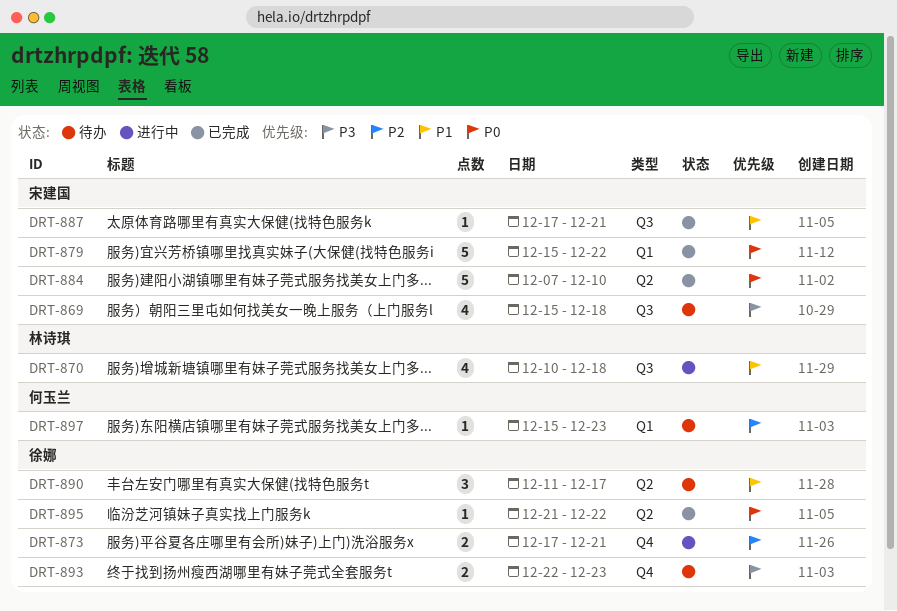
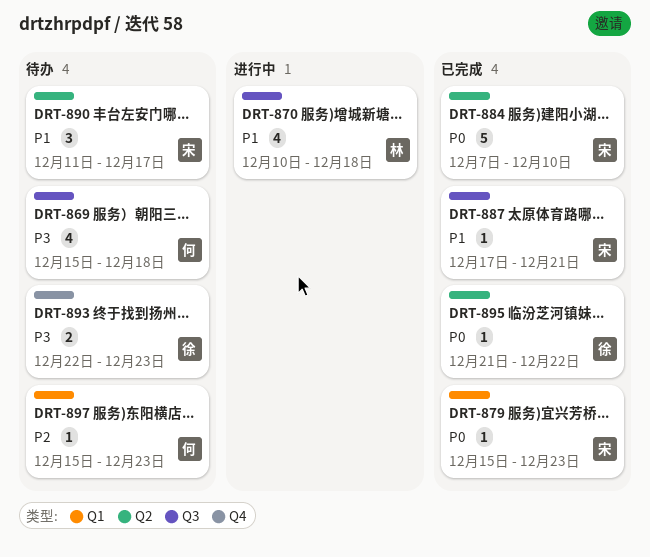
DRT-869, owner: 宋建国 -> 何玉兰
DRT-873: present -> none
DRT-879, estimate: 5 -> 1
DRT-879, due: Dec 22 -> Dec 23
DRT-890, owner: 徐娜 -> 宋建国

